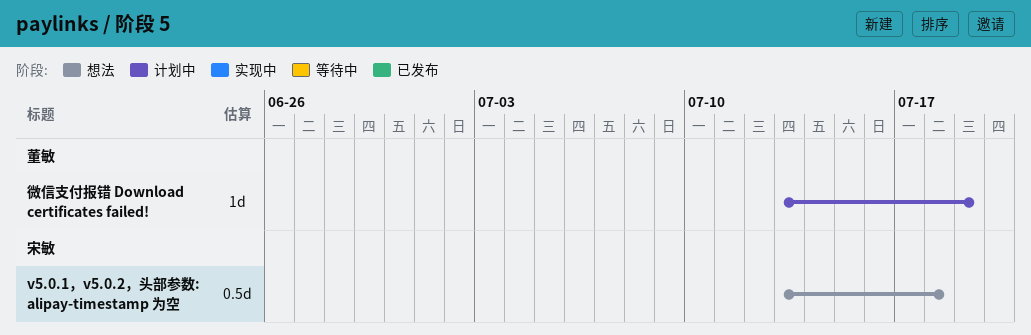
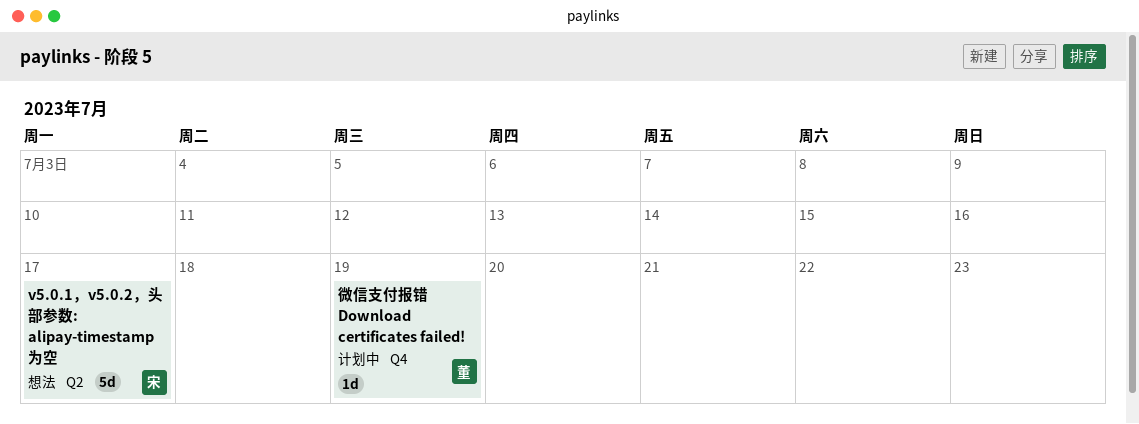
v5.0.1，v5.0.2，头部参数: alipay-timestamp 为空, estimate: 0.5d -> 5d
v5.0.1，v5.0.2，头部参数: alipay-timestamp 为空, due: Jul 18 -> Jul 17

